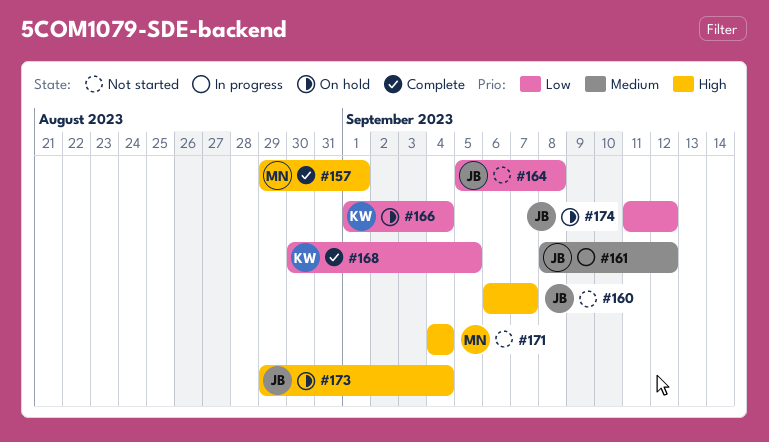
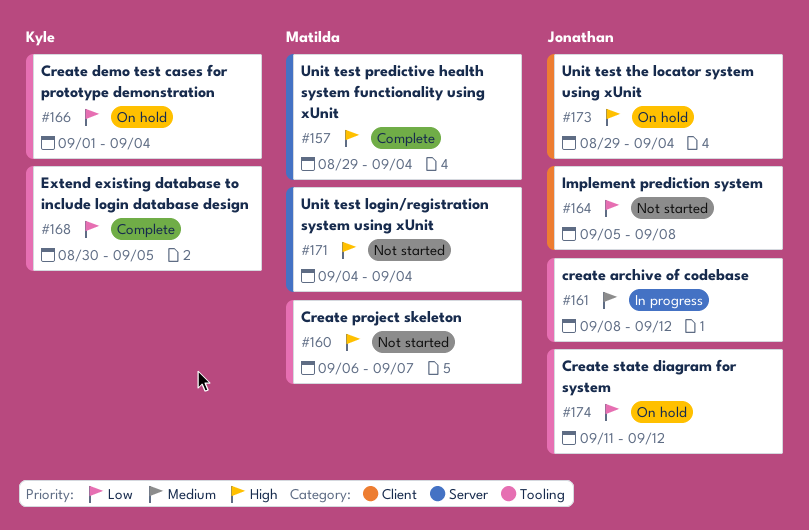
#157, due: Sep 1 -> Sep 4
#160, owner: Jonathan -> Matilda

